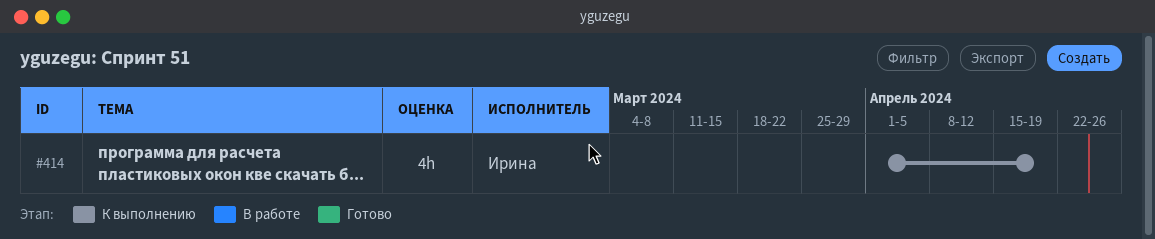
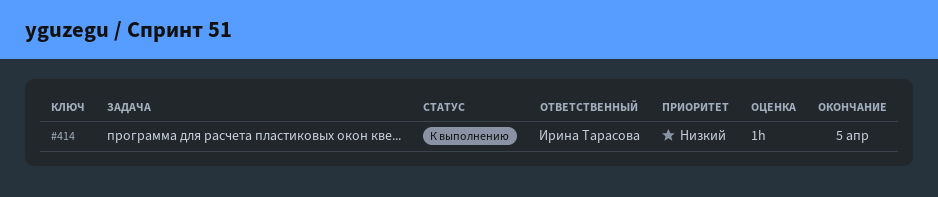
#414, estimate: 4h -> 1h
#414, due: Apr 19 -> Apr 5

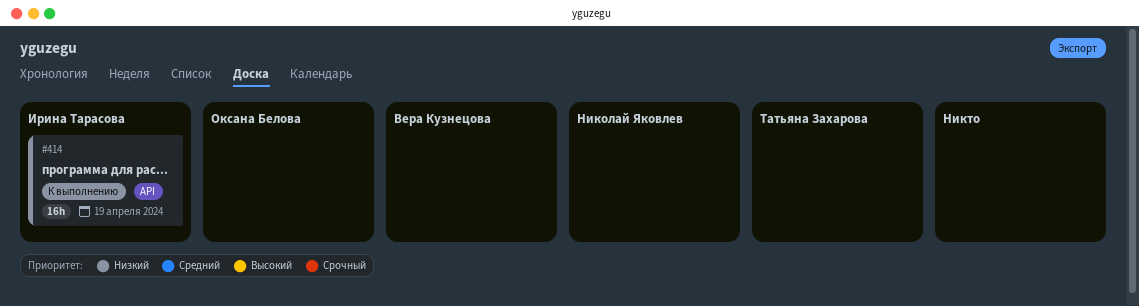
#414, estimate: 1h -> 16h
#414, due: Apr 5 -> Apr 19

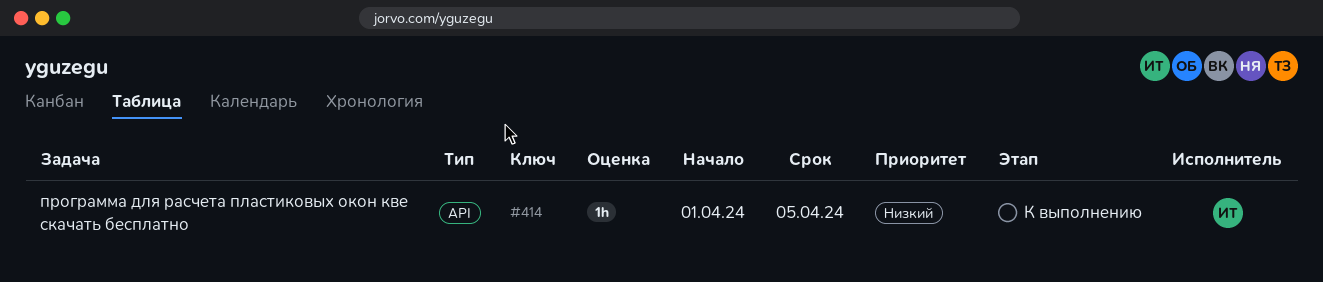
#414, estimate: 16h -> 1h
#414, due: Apr 19 -> Apr 5

